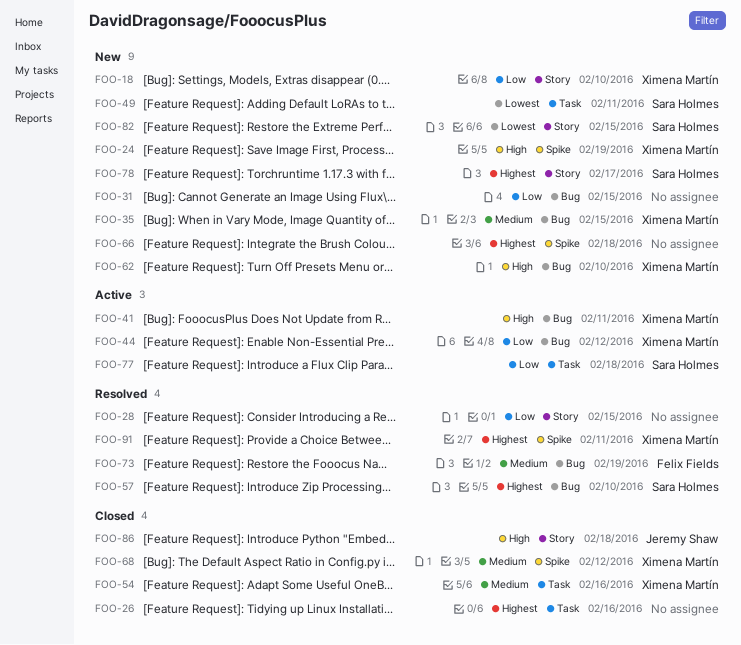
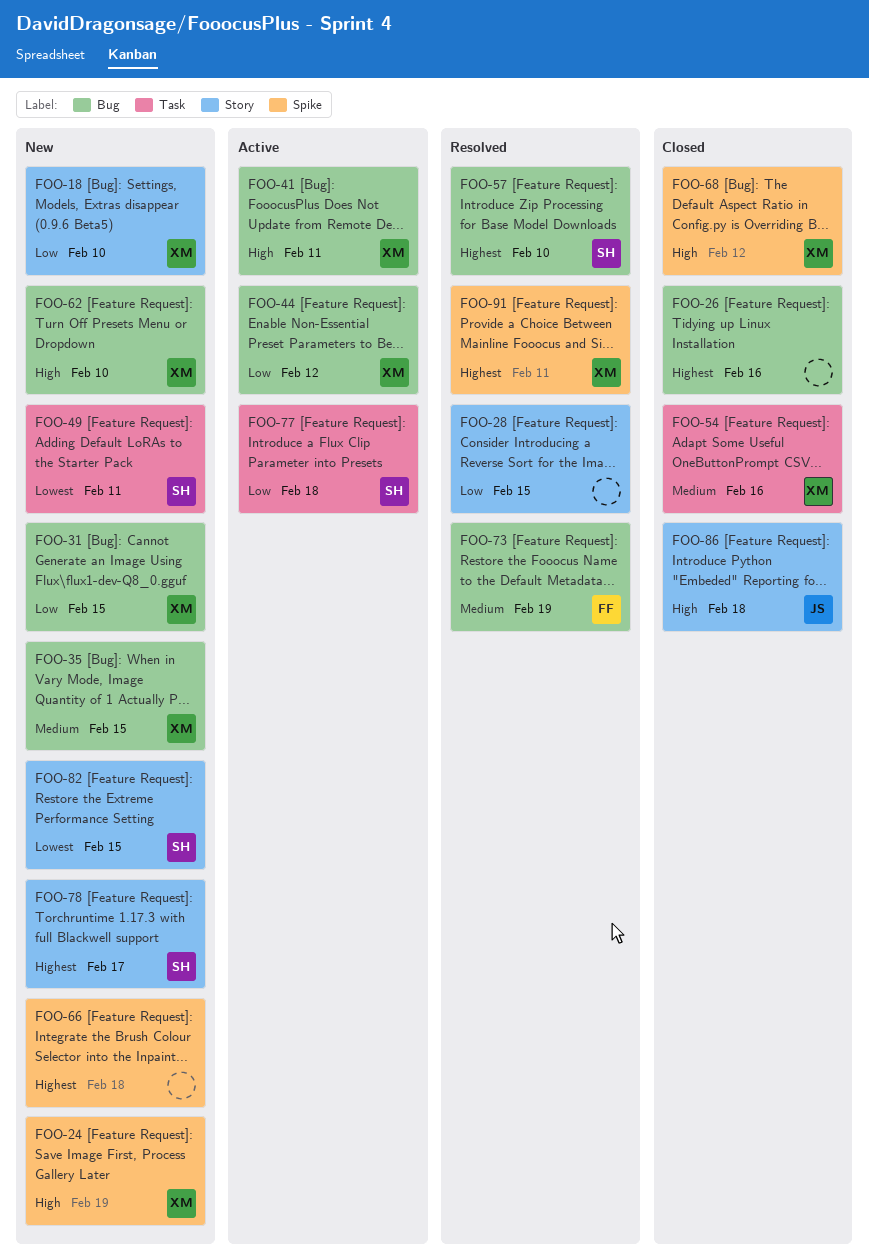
FOO-26, label: Task -> Bug
FOO-31, owner: none -> Ximena Martín
FOO-68, priority: Medium -> High

